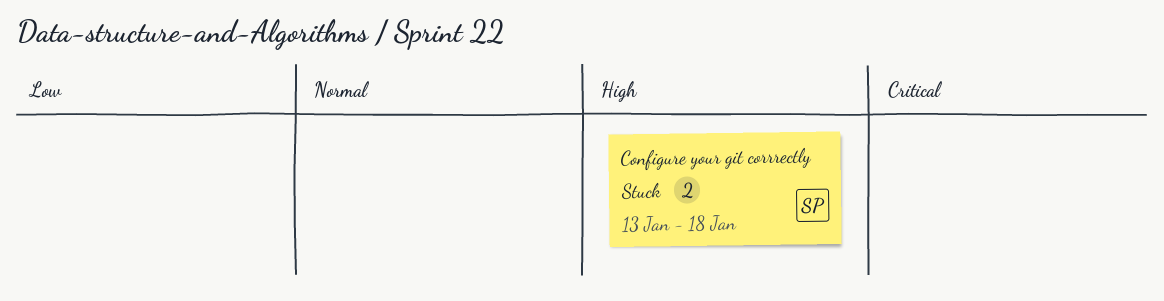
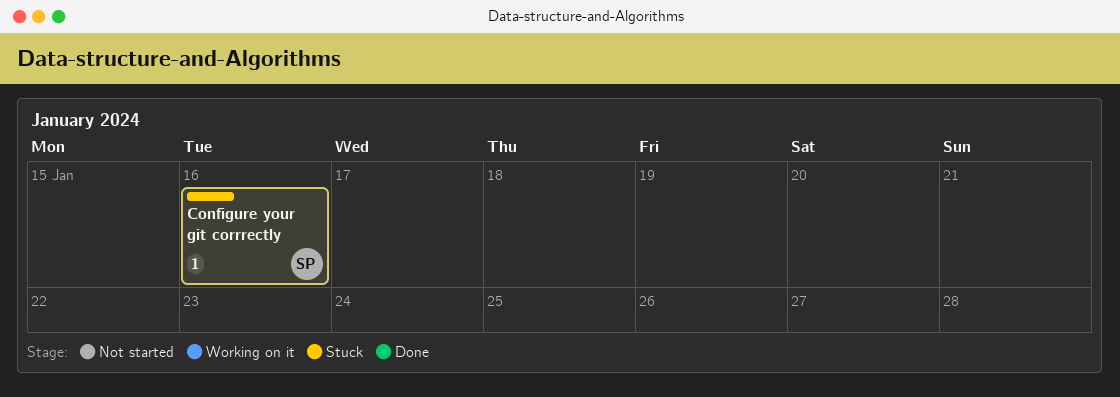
Configure your git corrrectly, estimate: 2 -> 1
Configure your git corrrectly, due: Jan 18 -> Jan 16

